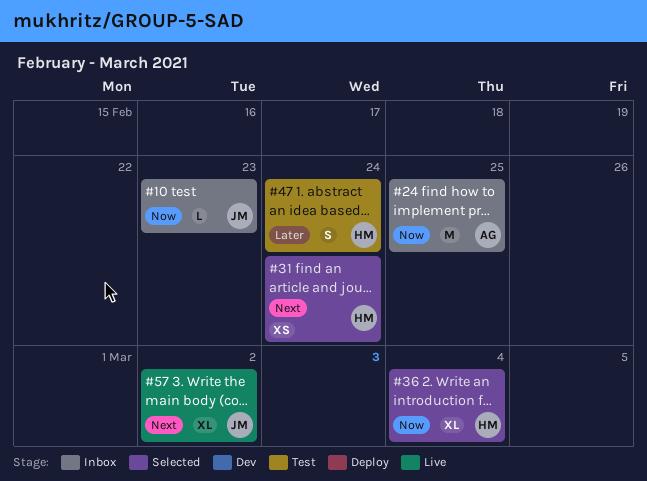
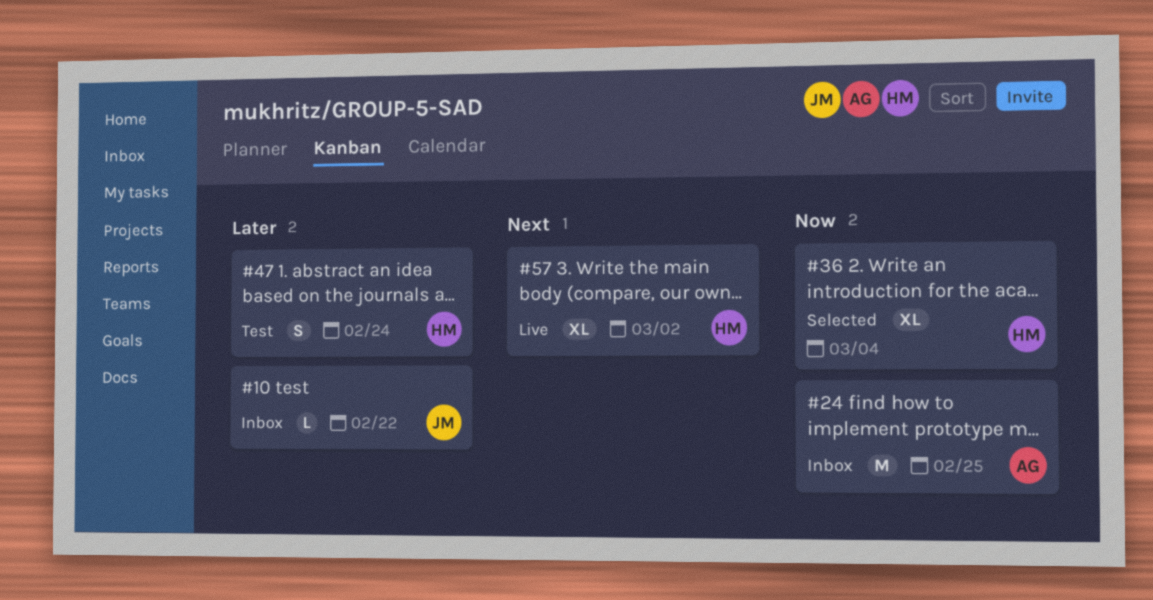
#10, priority: Now -> Later
#10, due: Feb 23 -> Feb 22
#31: present -> none
#57, owner: JM -> HM

